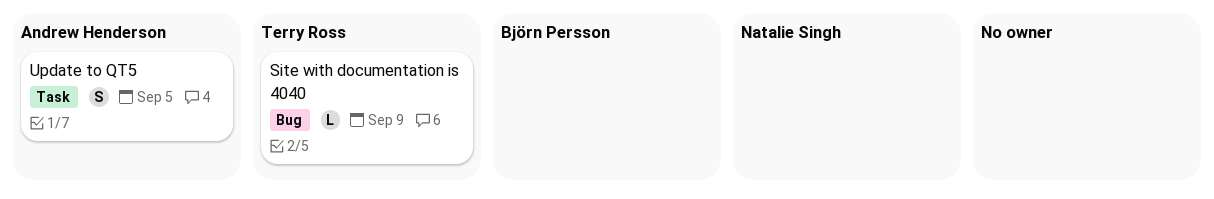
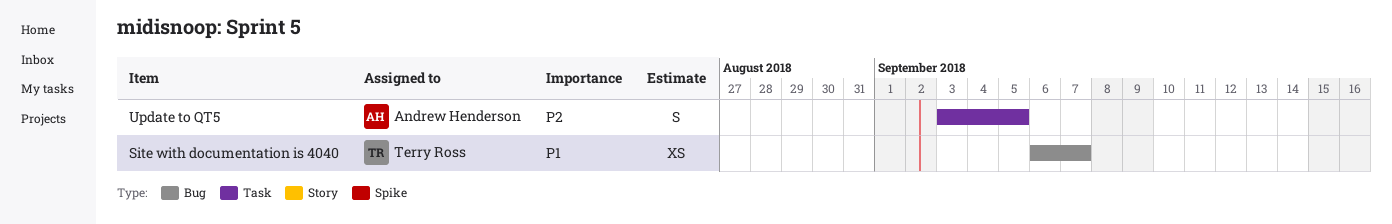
Site with documentation is 4040, estimate: L -> XS
Site with documentation is 4040, due: Sep 9 -> Sep 7

